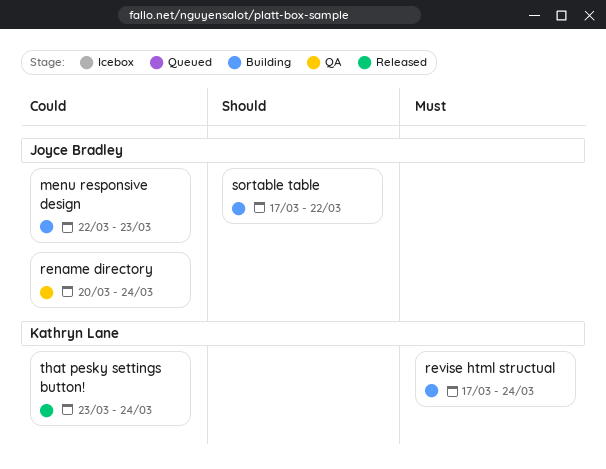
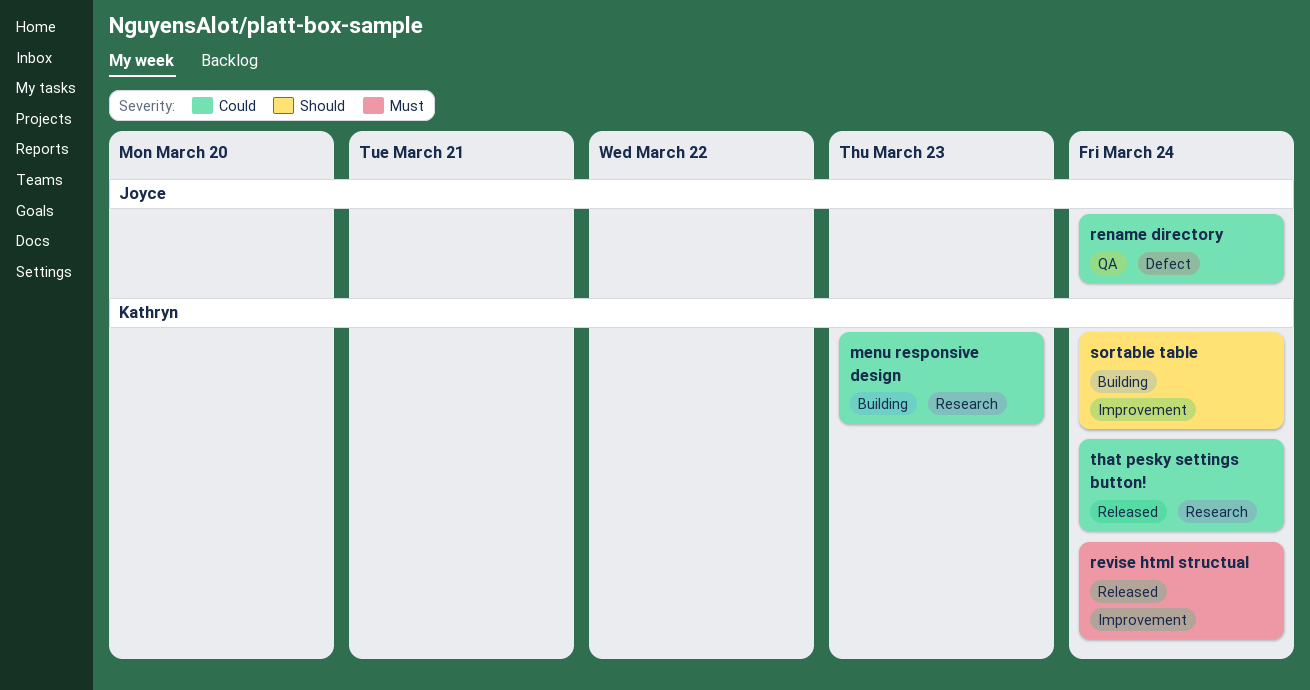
menu responsive design, owner: Joyce Bradley -> Kathryn Lane
revise html structual, status: Building -> Released
sortable table, owner: Joyce Bradley -> Kathryn Lane
sortable table, due: Mar 22 -> Mar 24

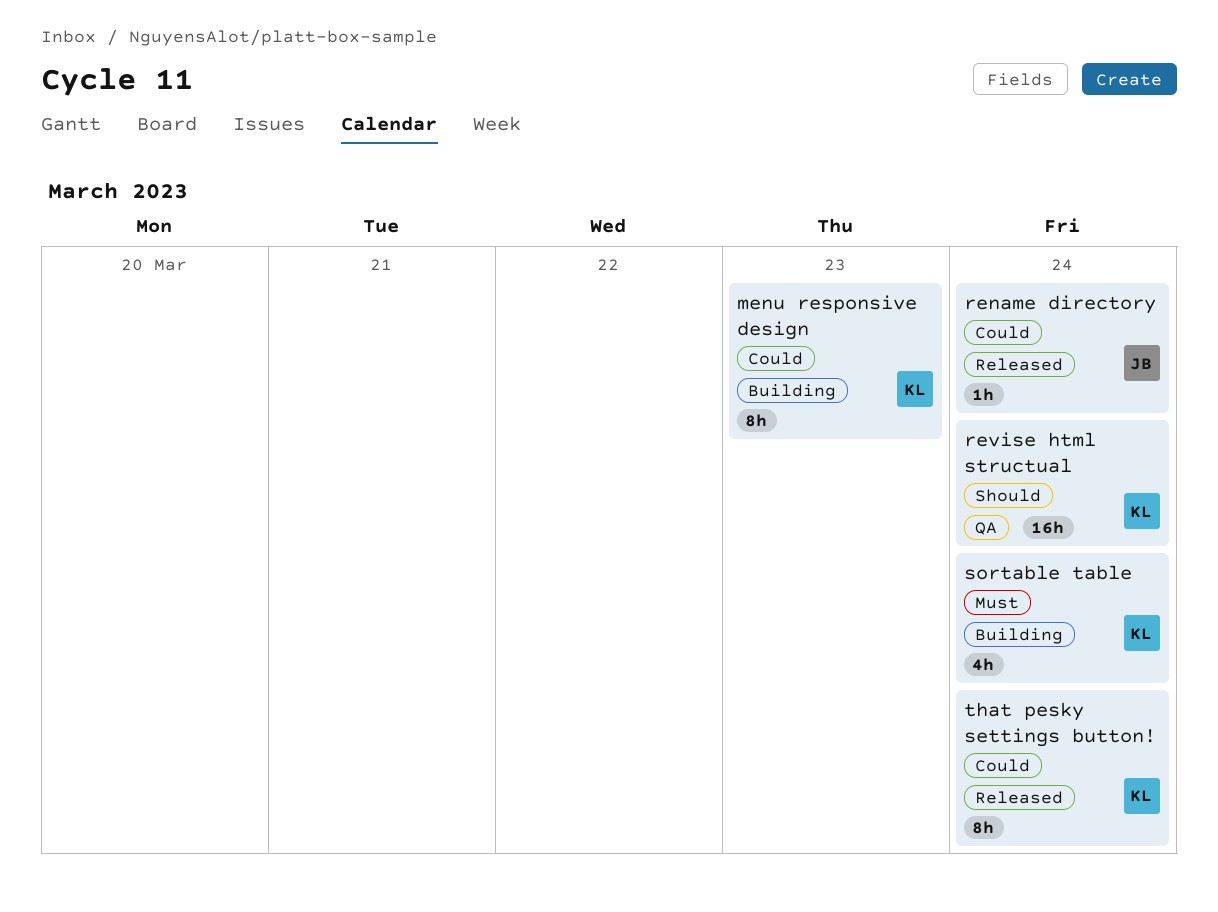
rename directory, status: QA -> Released
revise html structual, status: Released -> QA
revise html structual, priority: Must -> Should
sortable table, priority: Should -> Must

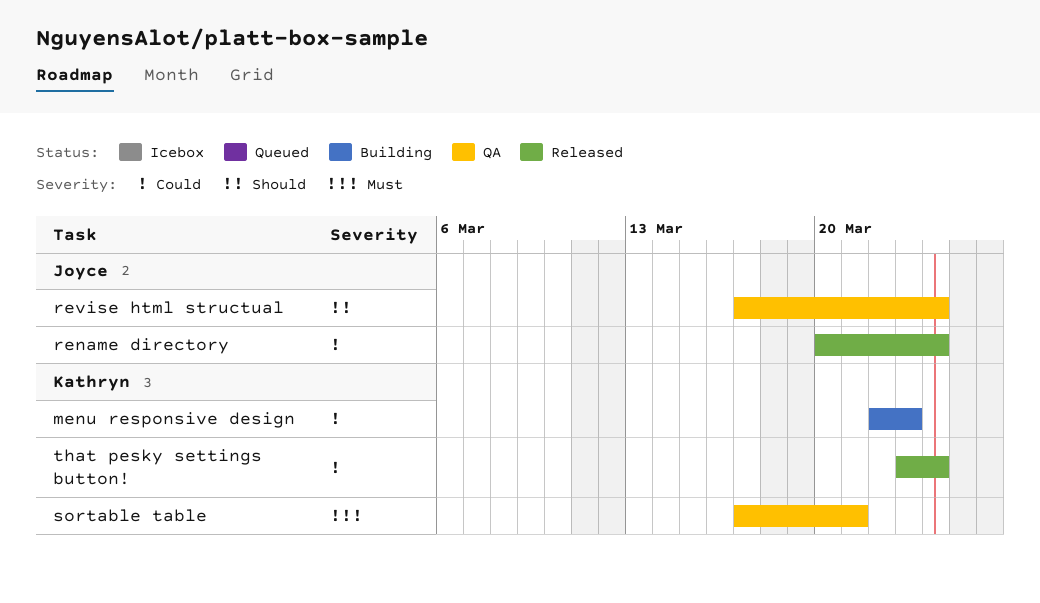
revise html structual, owner: Kathryn -> Joyce
sortable table, status: Building -> QA
sortable table, due: Mar 24 -> Mar 21

